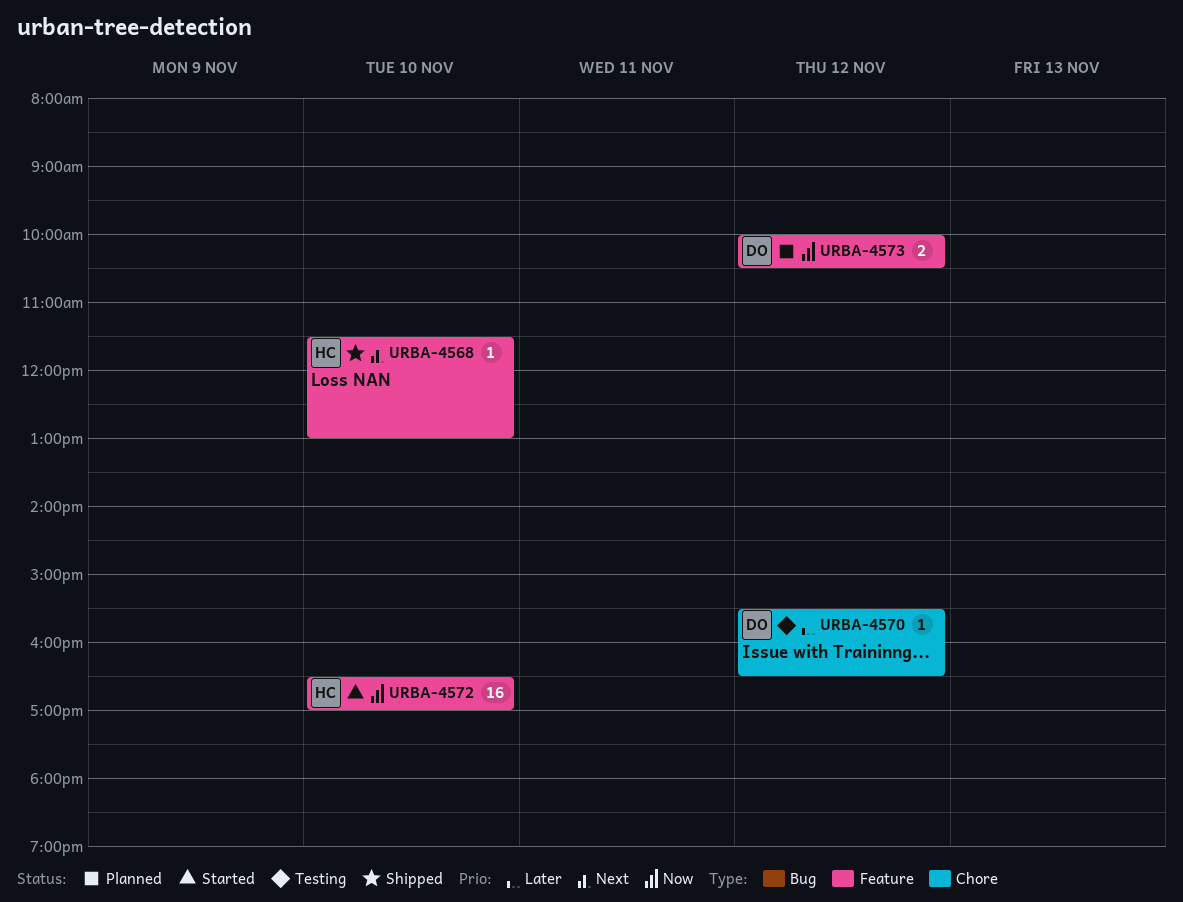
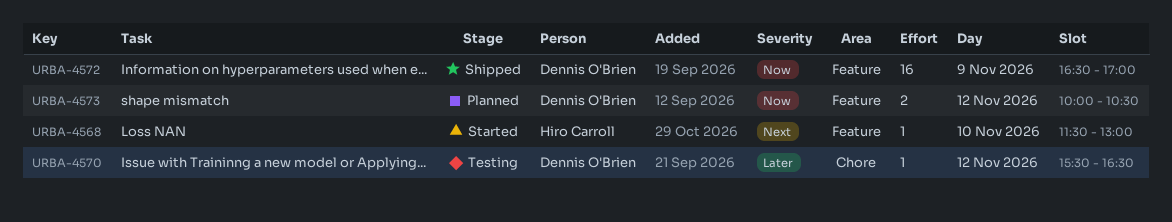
URBA-4568, status: Shipped -> Started
URBA-4572, status: Started -> Shipped
URBA-4572, owner: Hiro Carroll -> Dennis O'Brien
URBA-4572, day: Nov 10 -> Nov 9

